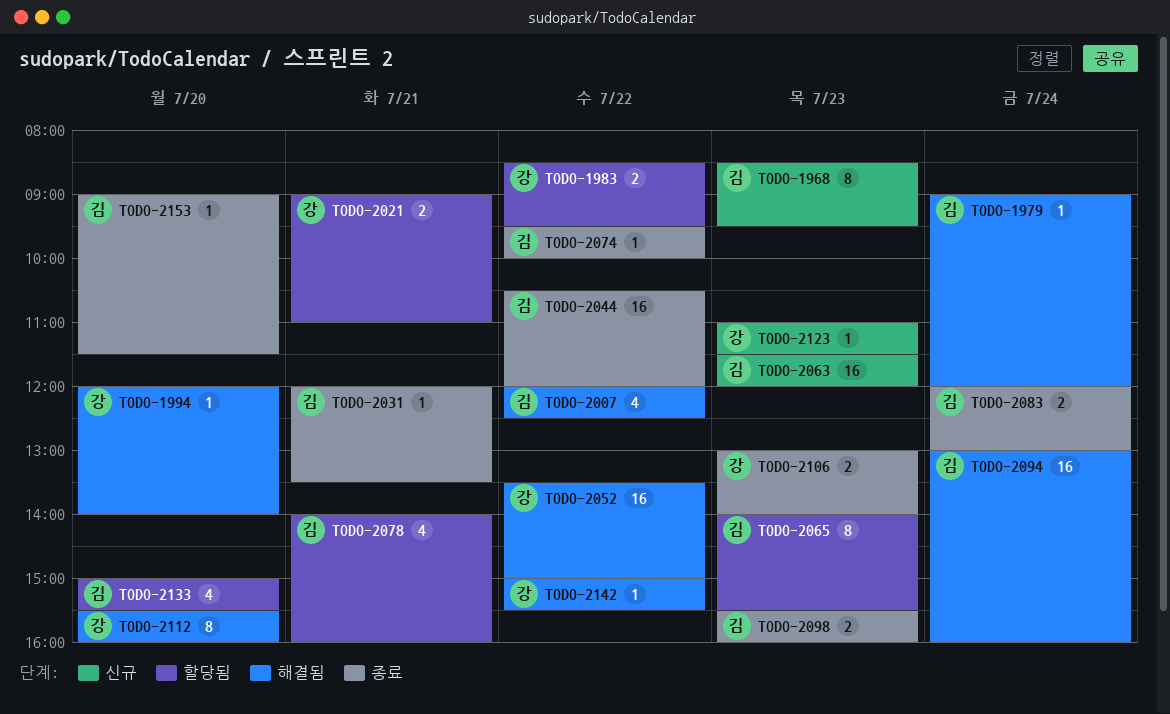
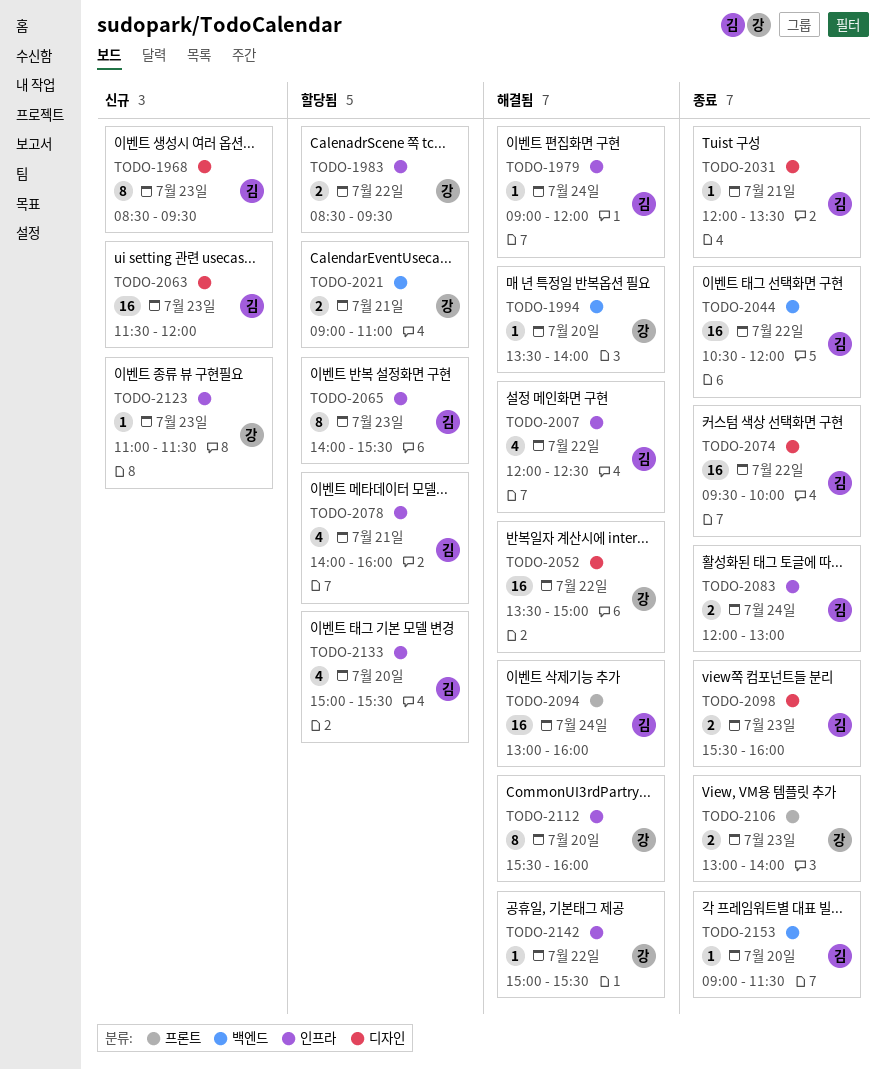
TODO-1994, begins: 12:00 -> 13:30
TODO-2074, estimate: 1 -> 16

